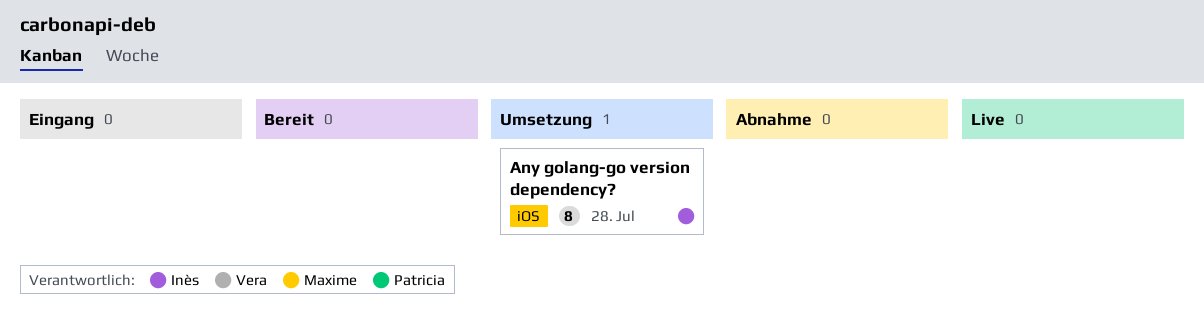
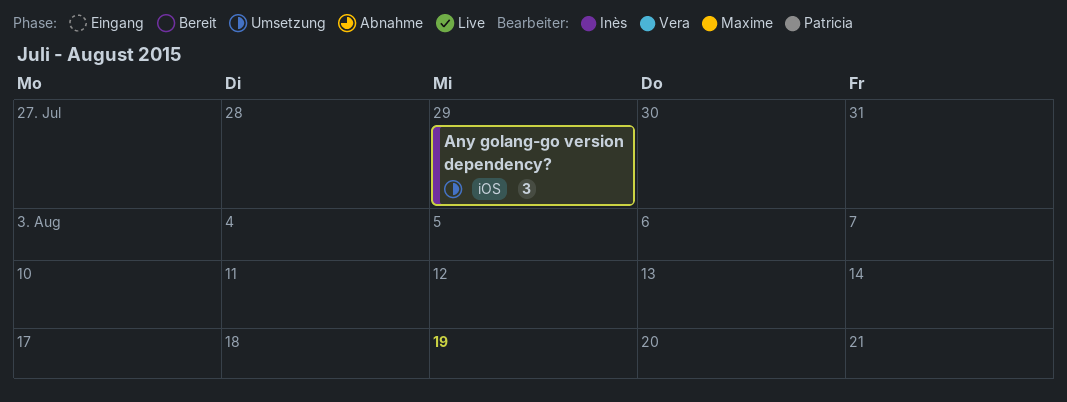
Any golang-go version dependency?, estimate: 8 -> 3
Any golang-go version dependency?, due: Jul 28 -> Jul 29

